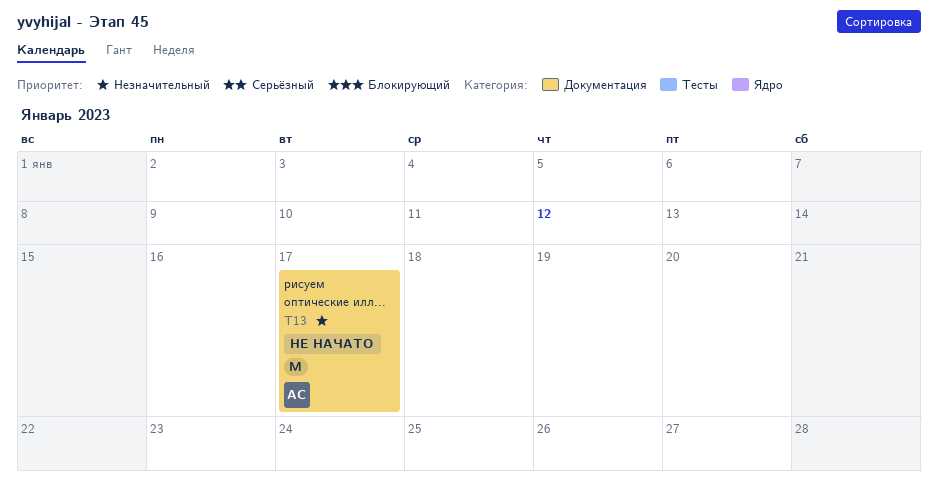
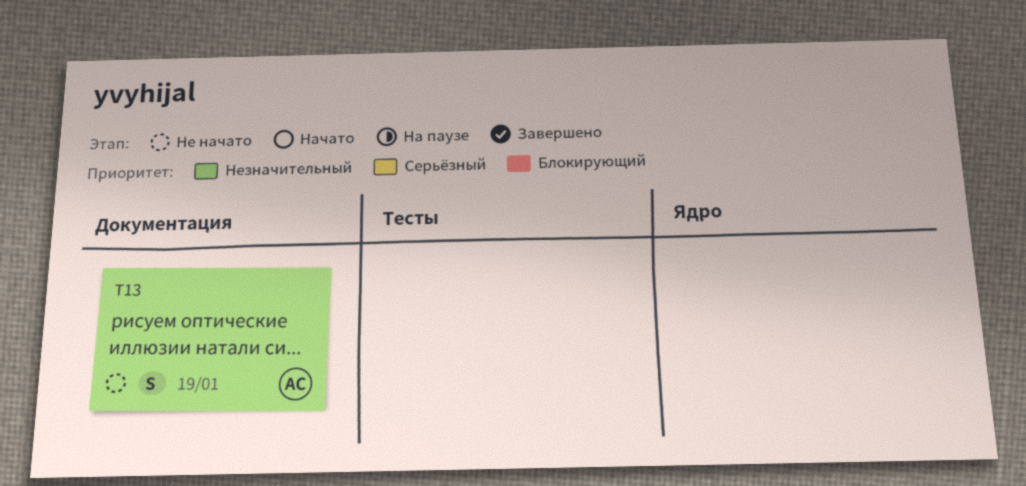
T13, estimate: M -> S
T13, due: Jan 17 -> Jan 19

